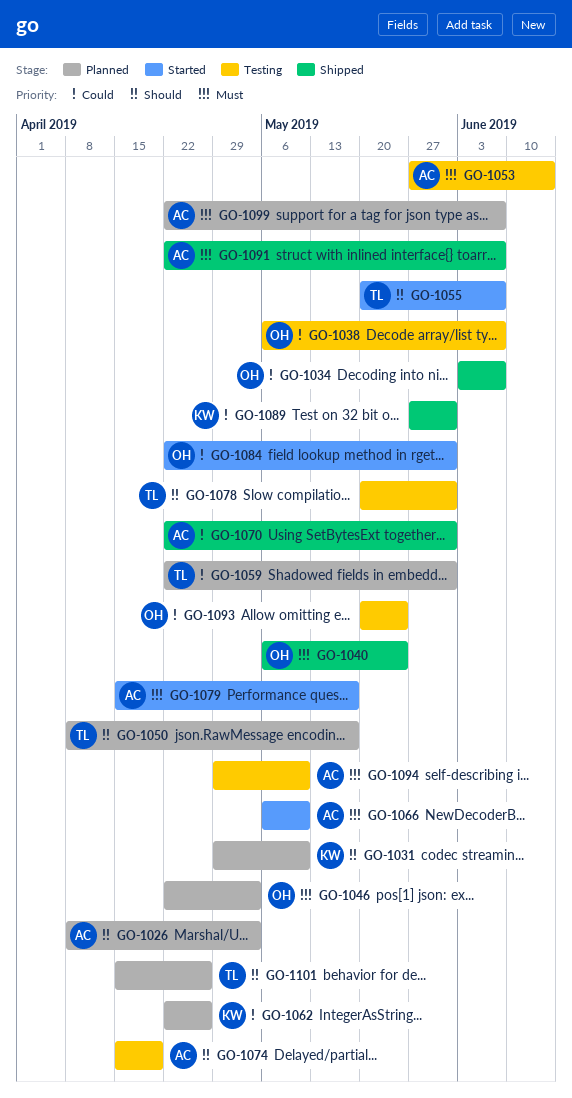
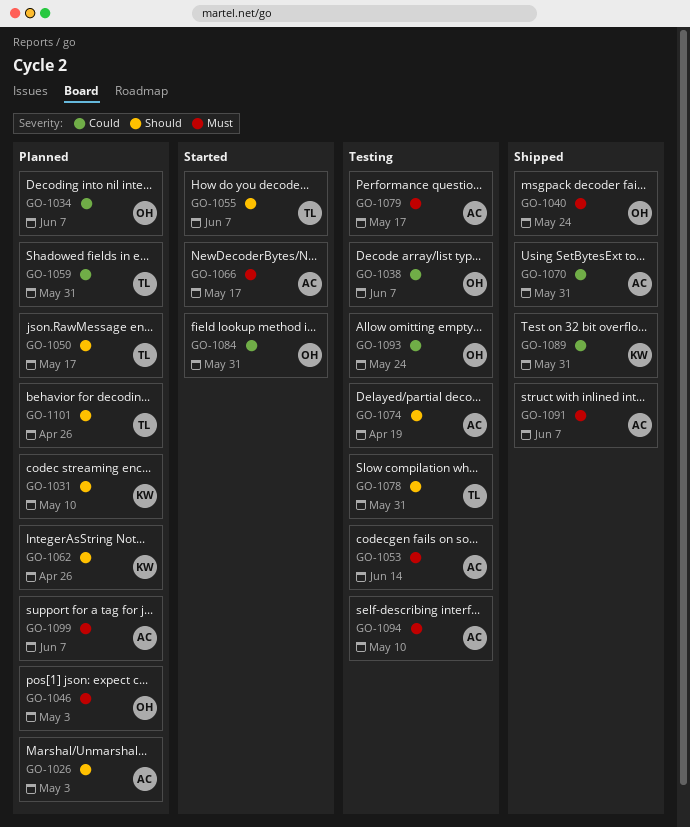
GO-1034, status: Shipped -> Planned
GO-1062, priority: Could -> Should
GO-1066, due: May 10 -> May 17
GO-1079, status: Started -> Testing

